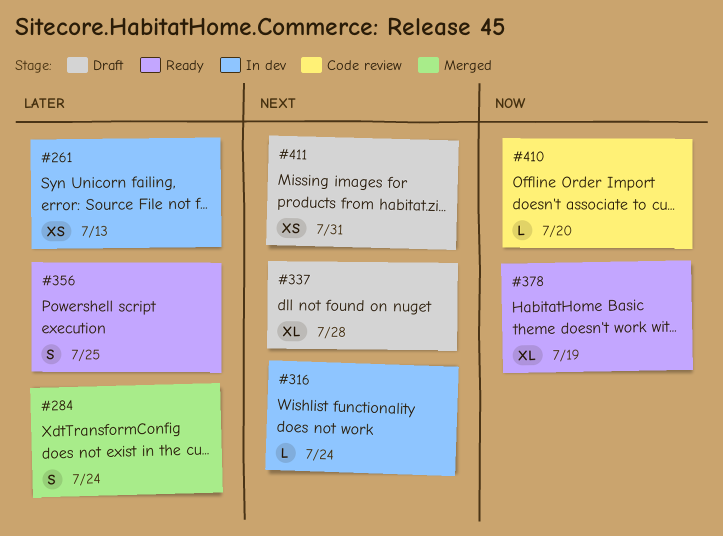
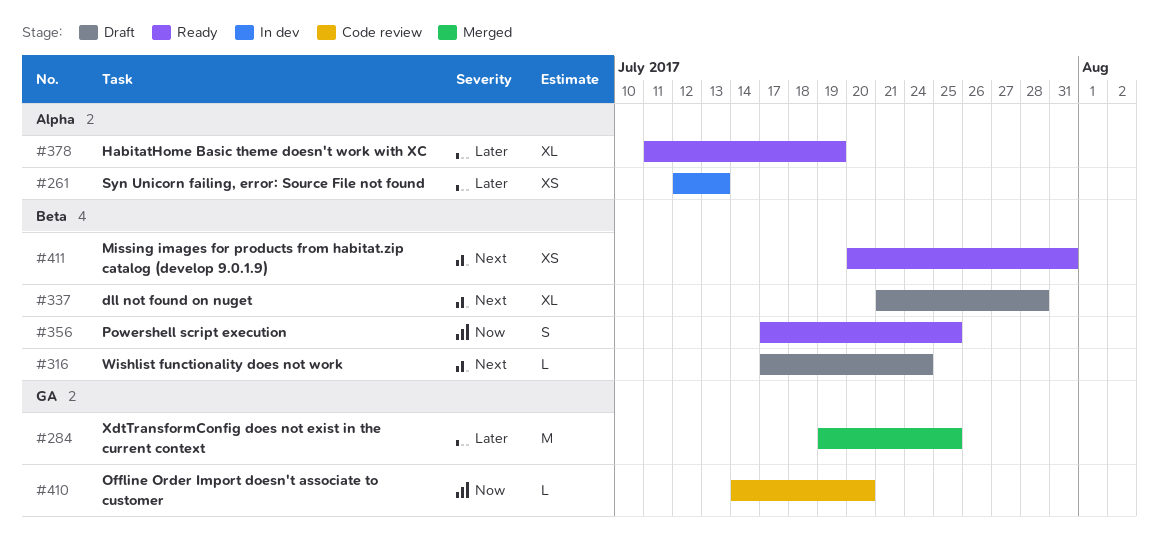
#284, estimate: S -> M
#284, due: Jul 24 -> Jul 25
#316, status: In dev -> Draft
#356, priority: Later -> Now
#378, priority: Now -> Later
#411, status: Draft -> Ready

